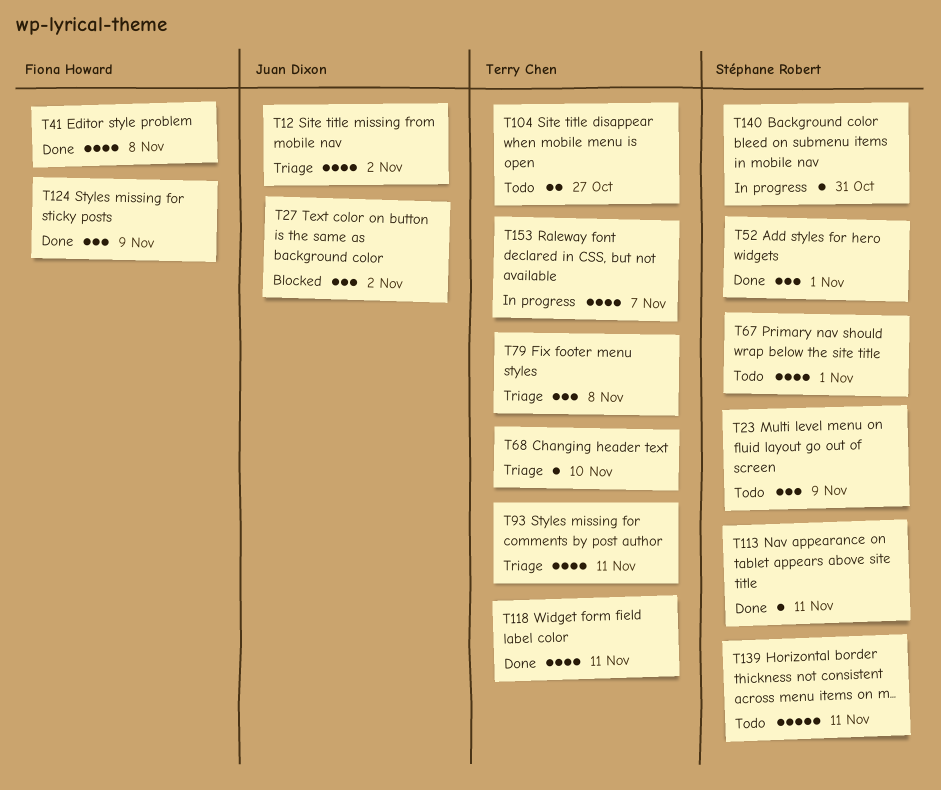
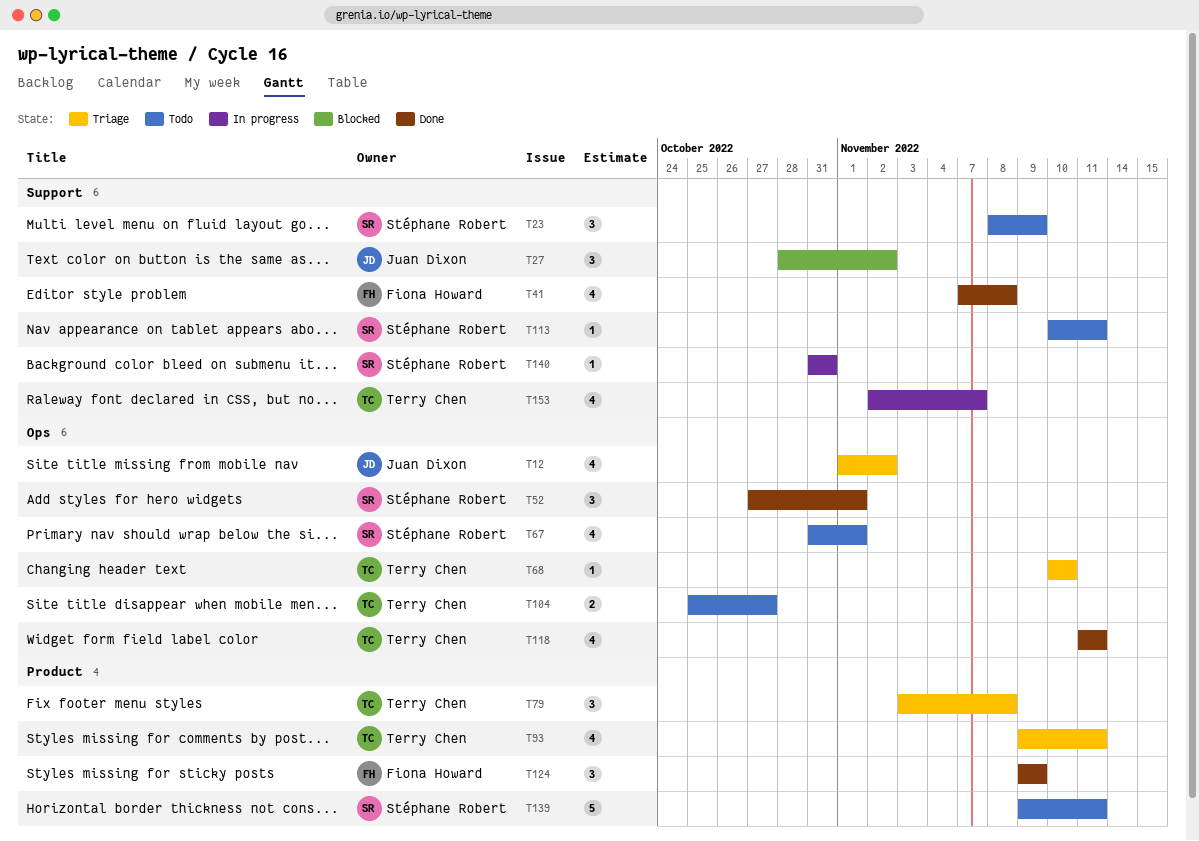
T113, status: Done -> Todo

